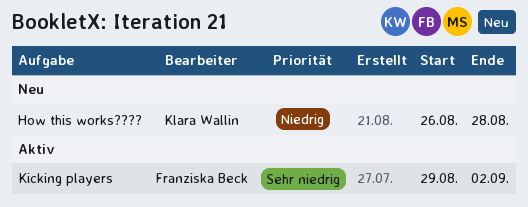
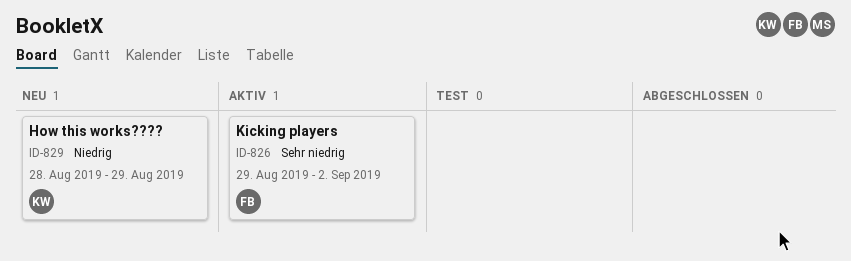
How this works????, start: Aug 26 -> Aug 28
How this works????, due: Aug 28 -> Aug 29

